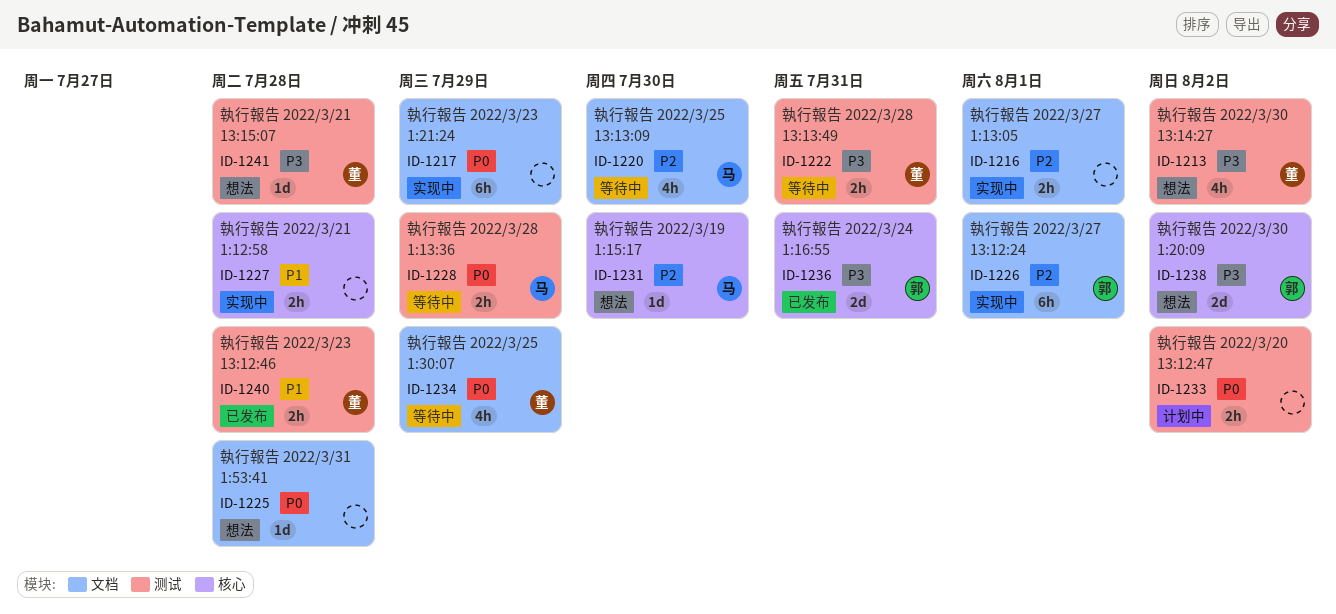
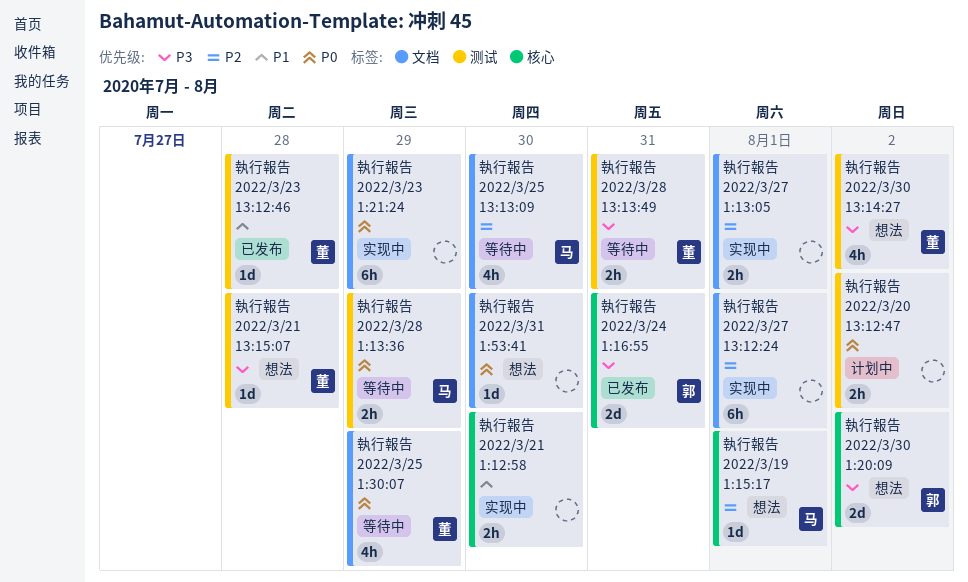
執行報告 2022/3/19 1:15:17, due: Jul 30 -> Aug 1
執行報告 2022/3/21 1:12:58, due: Jul 28 -> Jul 30
執行報告 2022/3/23 13:12:46, estimate: 2h -> 1d
執行報告 2022/3/27 13:12:24, owner: 郭 -> none
執行報告 2022/3/31 1:53:41, due: Jul 28 -> Jul 30

